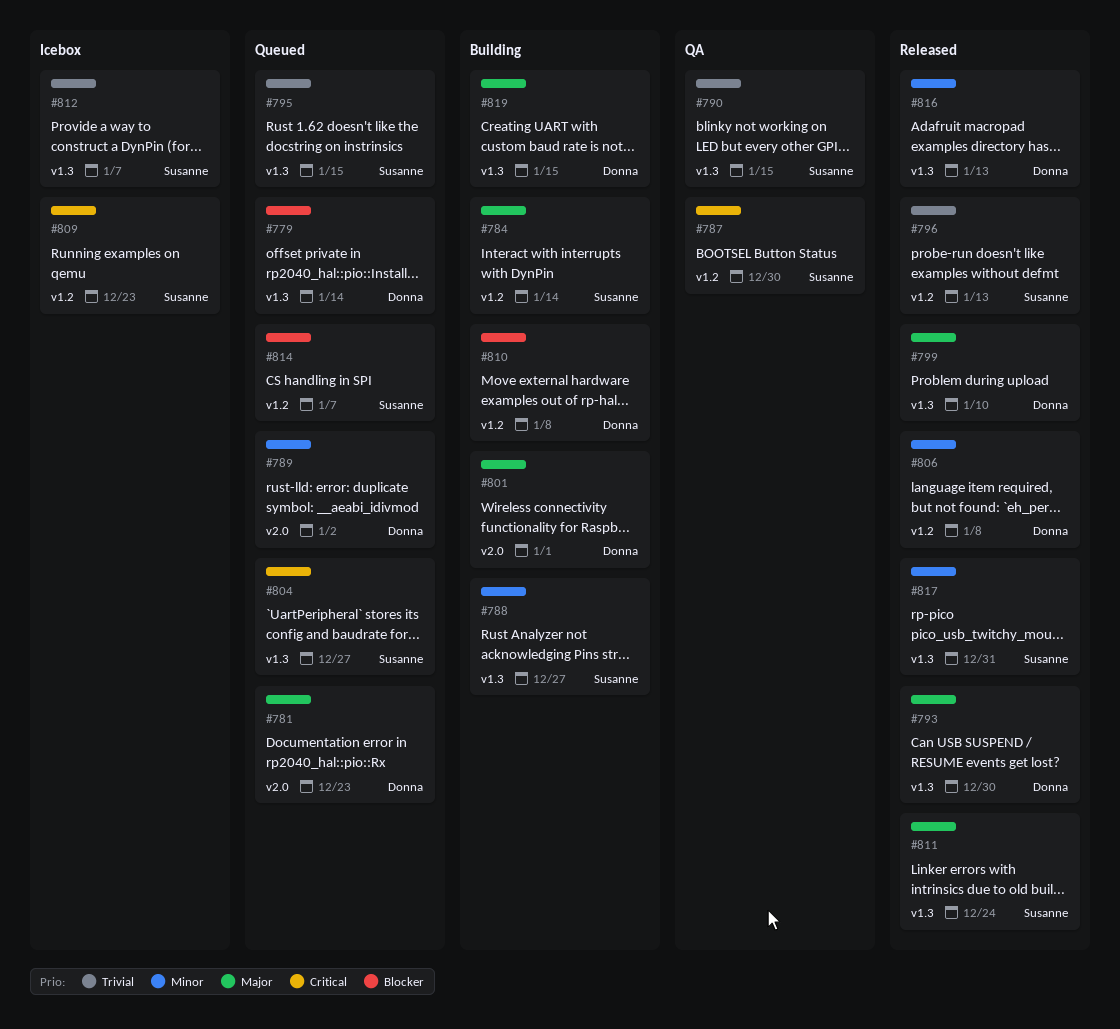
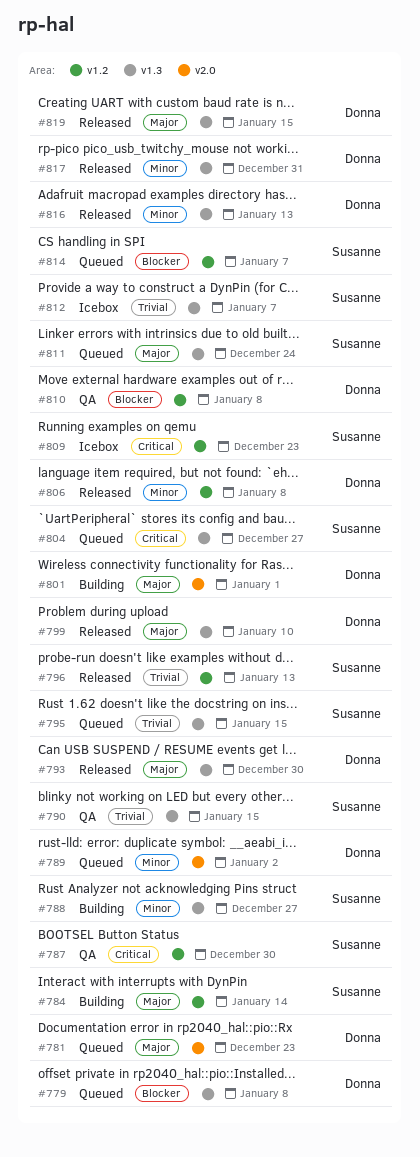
#779, due: Jan 14 -> Jan 8
#810, status: Building -> QA
#811, status: Released -> Queued
#817, owner: Susanne -> Donna
#819, status: Building -> Released

